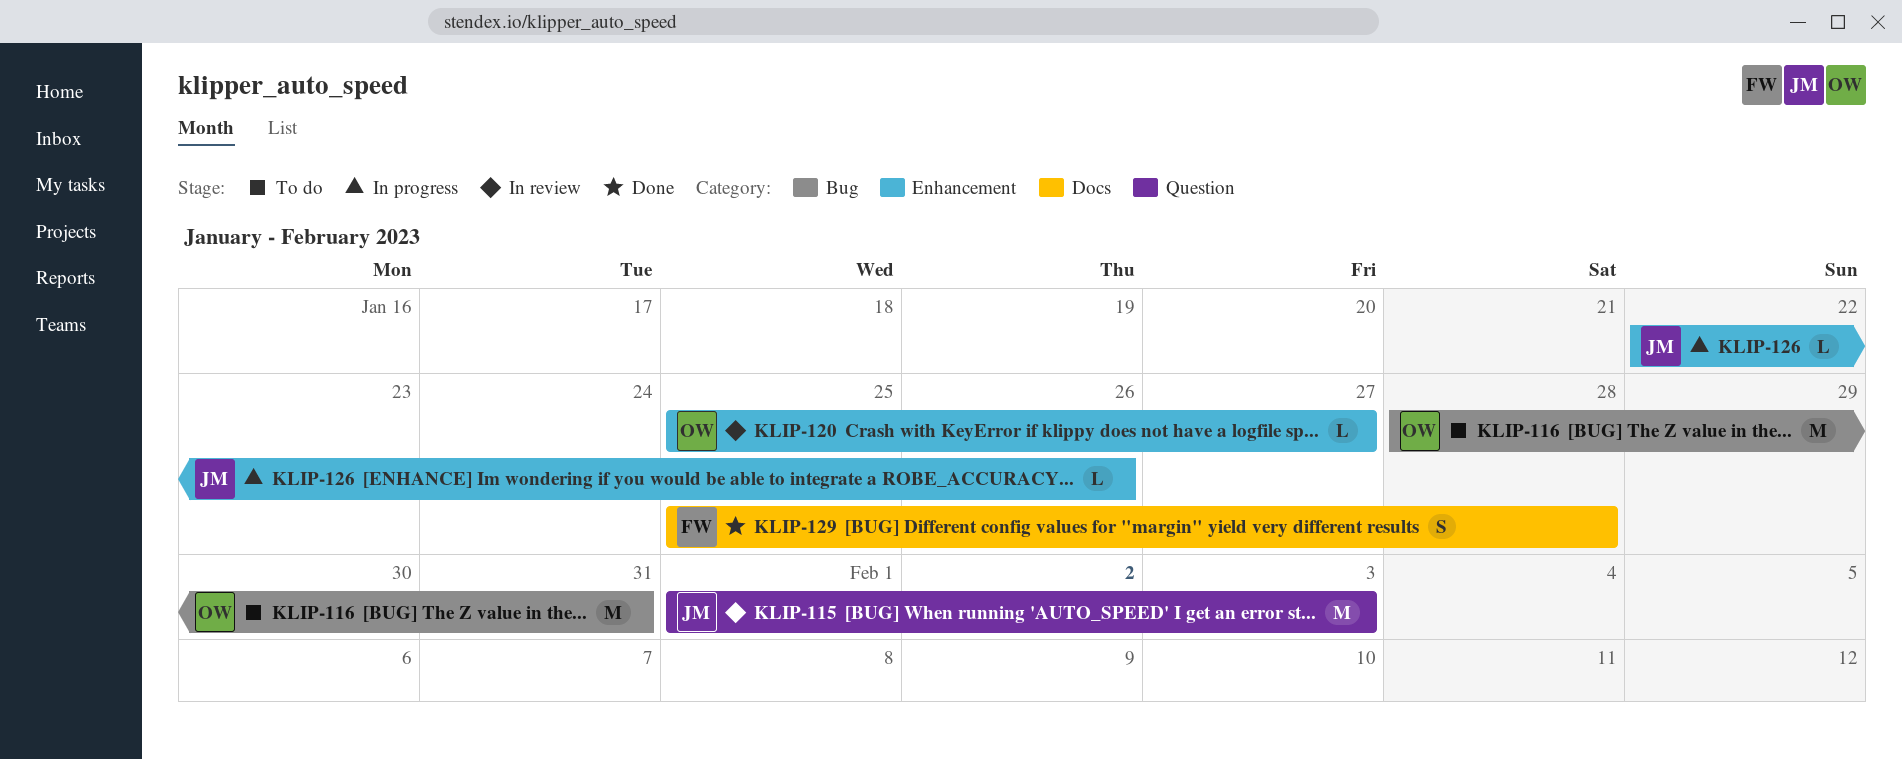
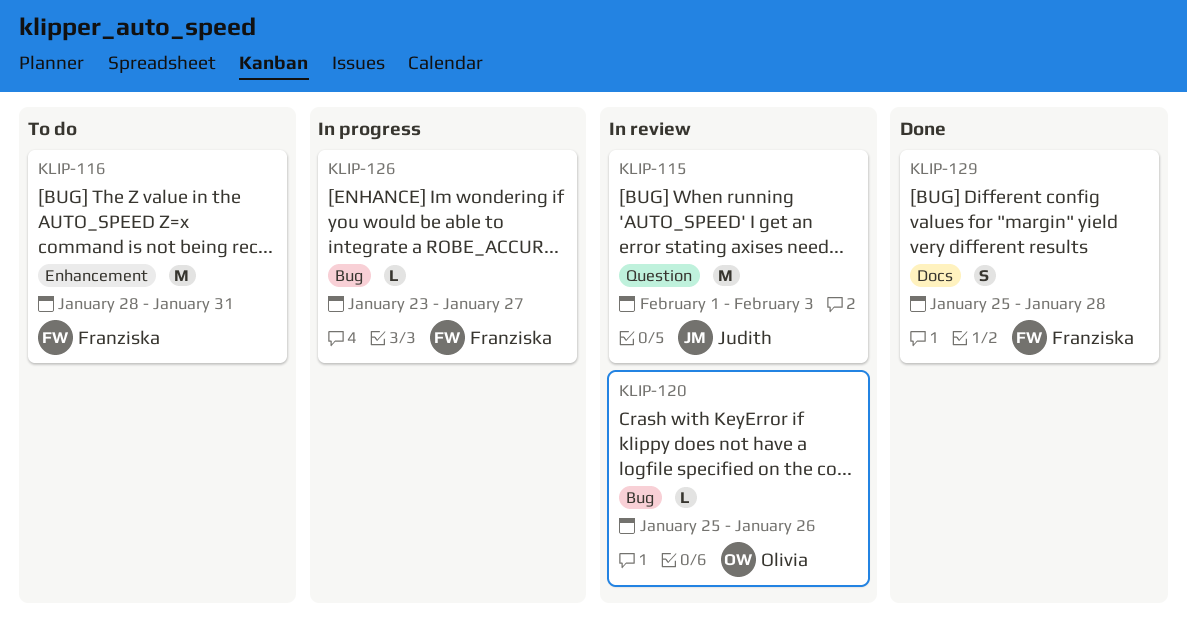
KLIP-116, owner: Olivia -> Franziska
KLIP-116, label: Bug -> Enhancement
KLIP-120, label: Enhancement -> Bug
KLIP-120, due: Jan 27 -> Jan 26
KLIP-126, owner: Judith -> Franziska
KLIP-126, label: Enhancement -> Bug
KLIP-126, start: Jan 22 -> Jan 23
KLIP-126, due: Jan 26 -> Jan 27

